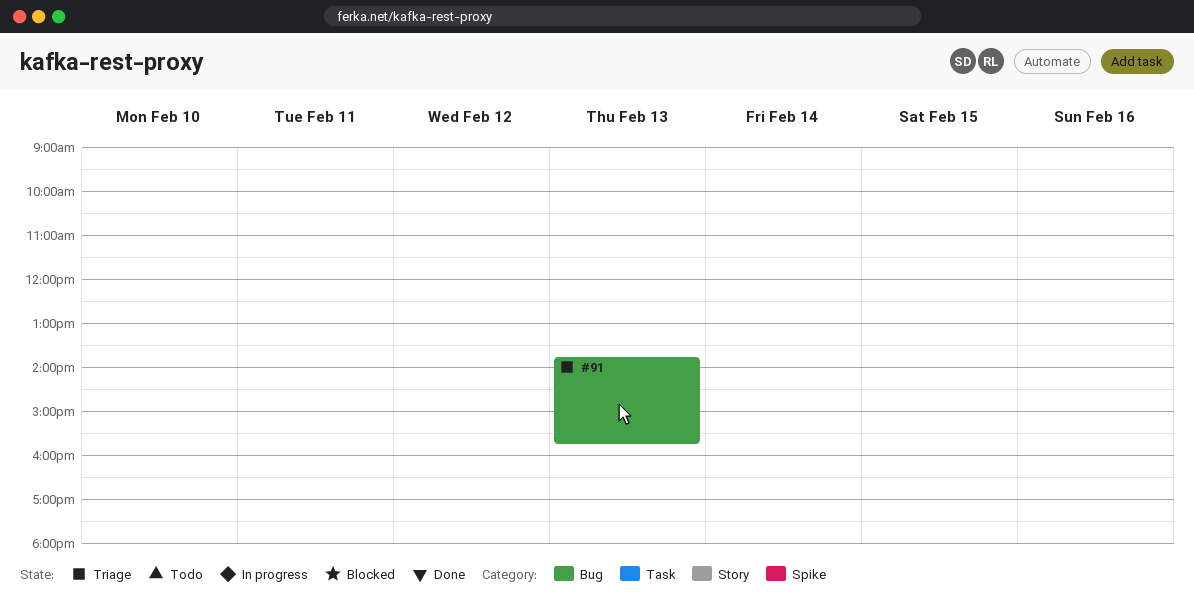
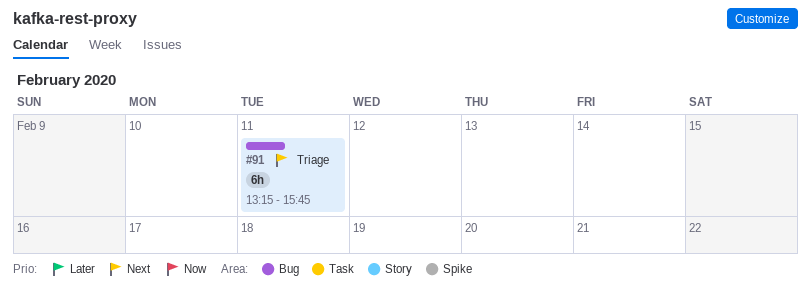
#91, day: Feb 13 -> Feb 11
#91, begins: 13:45 -> 13:15

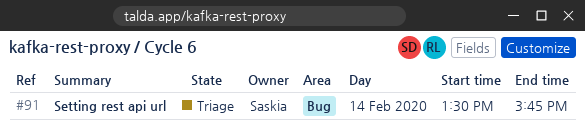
#91, day: Feb 11 -> Feb 14
#91, begins: 13:15 -> 13:30

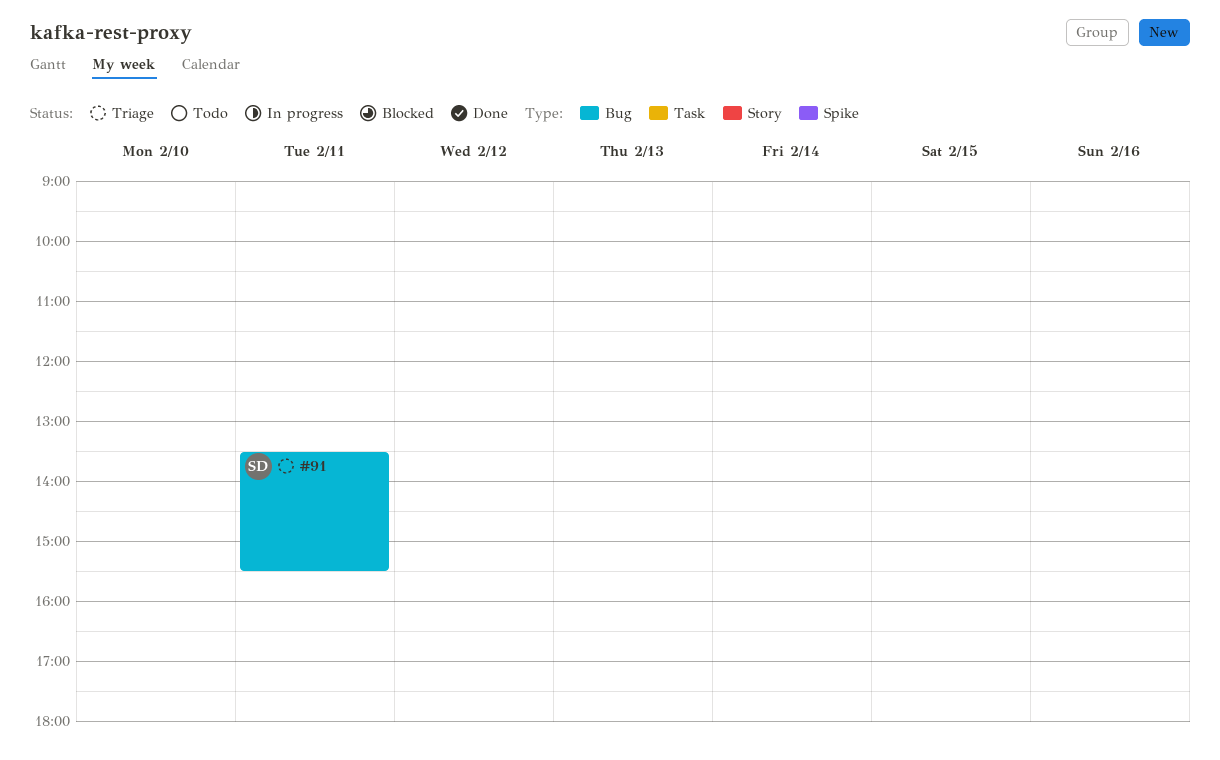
#91, day: Feb 14 -> Feb 11
#91, ends: 15:45 -> 15:30

